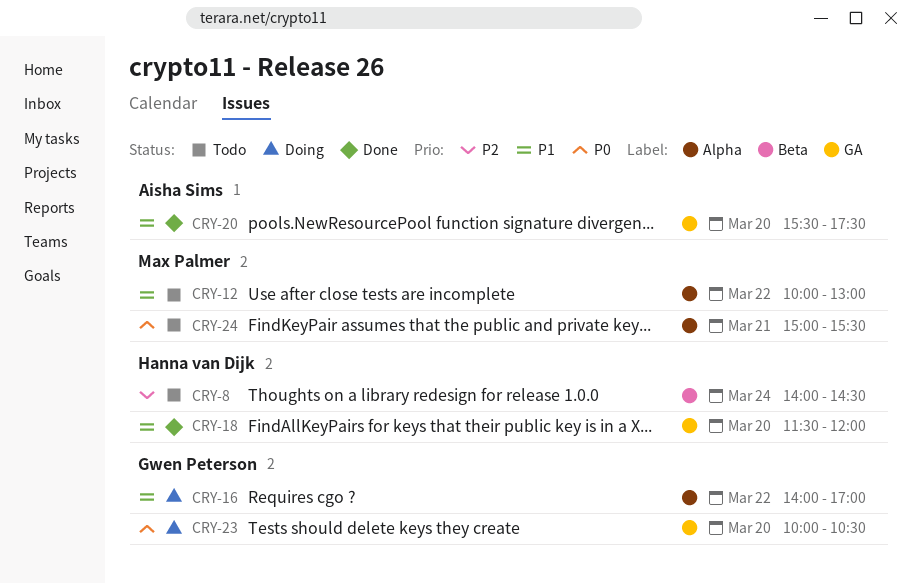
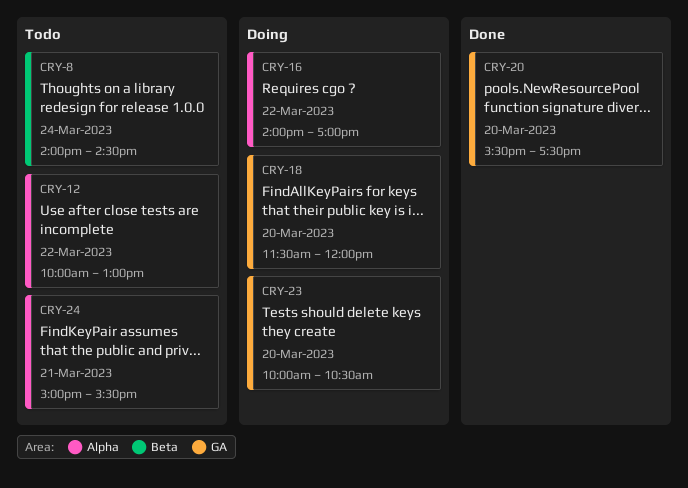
CRY-18, status: Done -> Doing

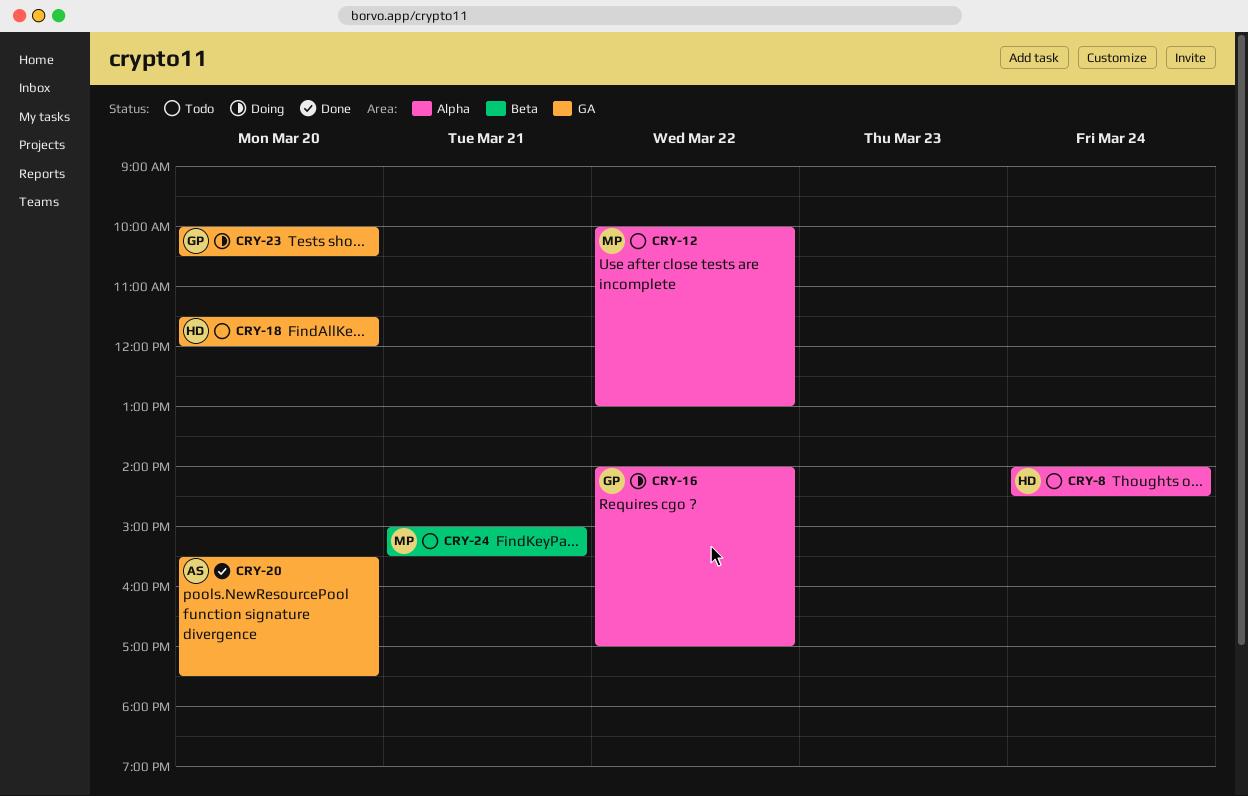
CRY-8, label: Beta -> Alpha
CRY-18, status: Doing -> Todo
CRY-24, label: Alpha -> Beta

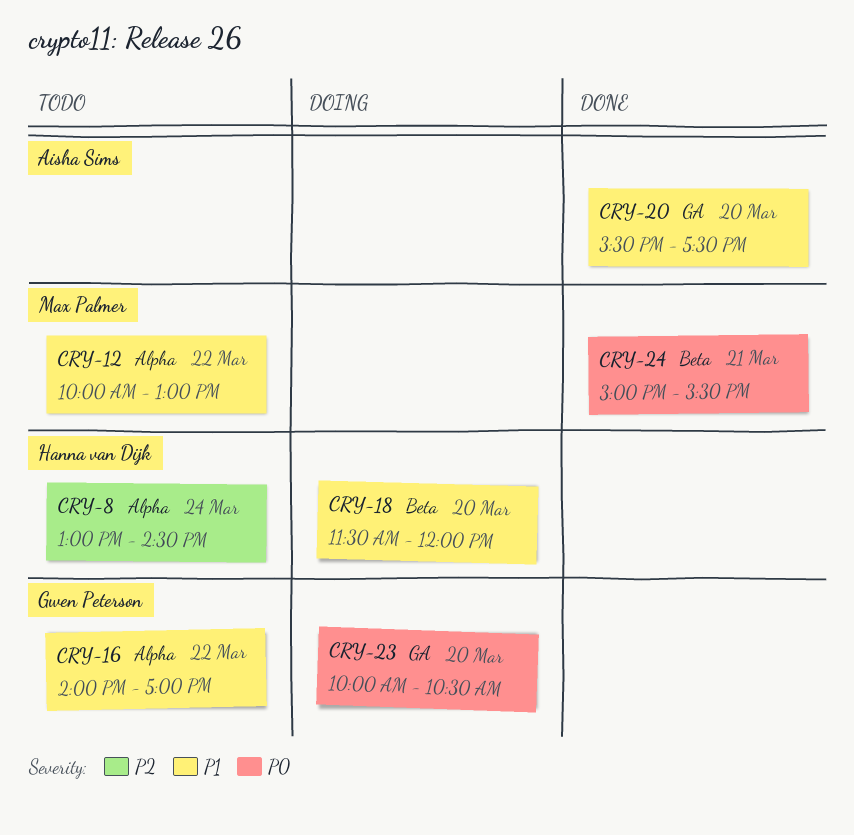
CRY-8, begins: 14:00 -> 13:00
CRY-16, status: Doing -> Todo
CRY-18, status: Todo -> Doing
CRY-18, label: GA -> Beta
CRY-24, status: Todo -> Done

